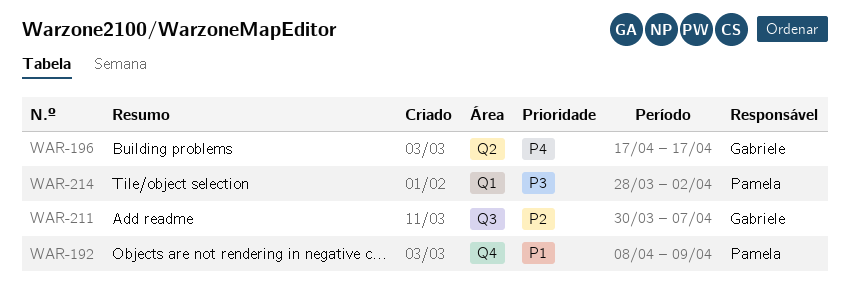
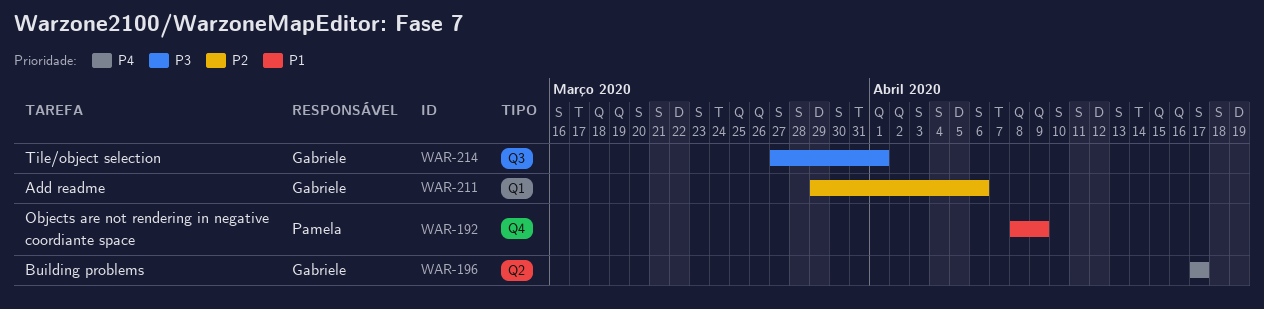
WAR-211, label: Q3 -> Q1
WAR-211, start: Mar 30 -> Mar 29
WAR-211, due: Apr 7 -> Apr 6
WAR-214, owner: Pamela -> Gabriele
WAR-214, label: Q1 -> Q3
WAR-214, start: Mar 28 -> Mar 27
WAR-214, due: Apr 2 -> Apr 1

